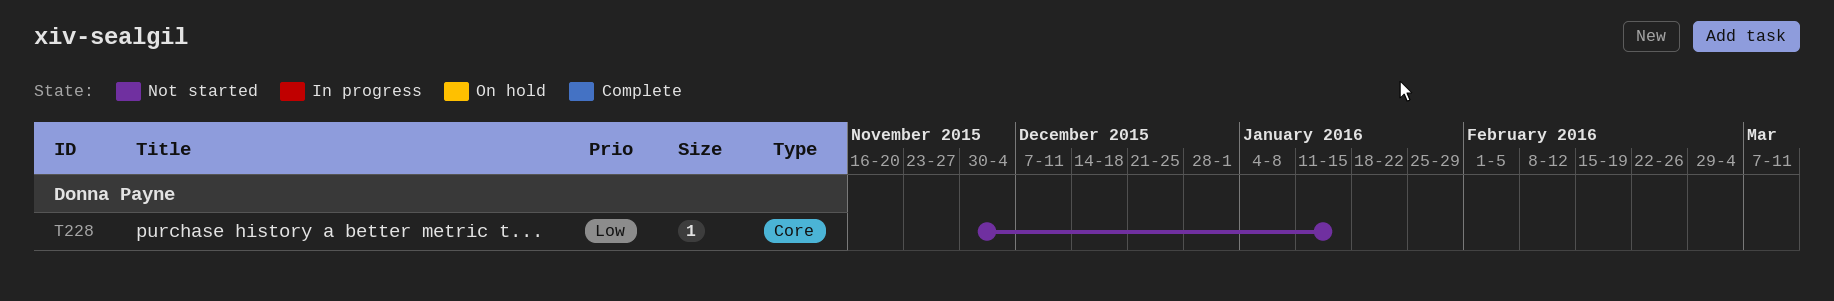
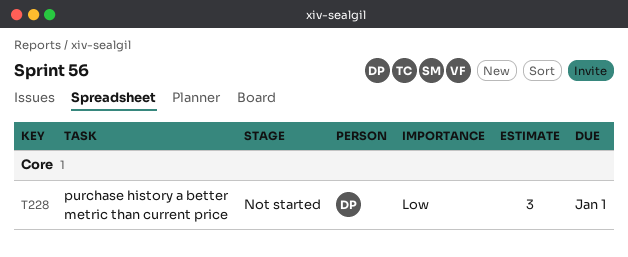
T228, estimate: 1 -> 3
T228, due: Jan 15 -> Jan 1

